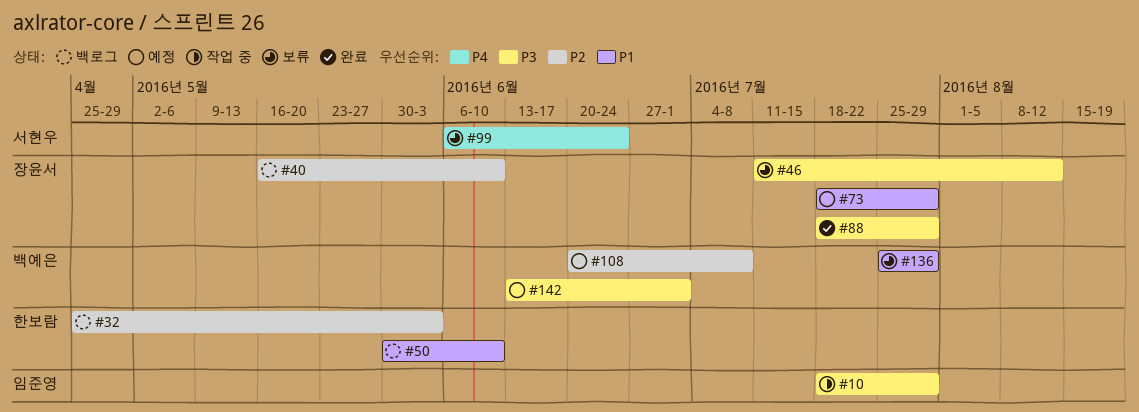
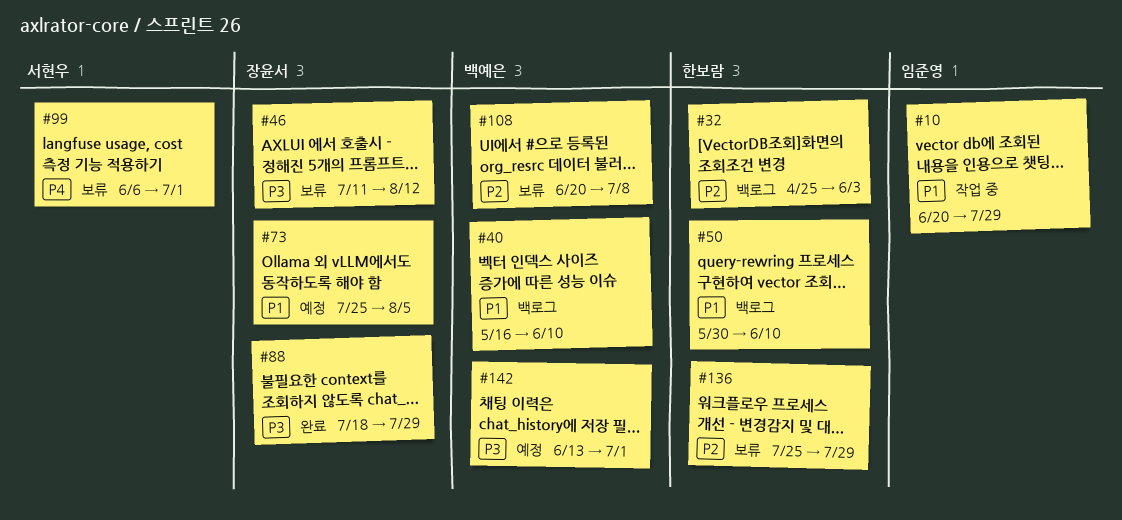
#10, priority: P3 -> P1
#10, start: Jul 18 -> Jun 20
#40, owner: 장윤서 -> 백예은
#40, priority: P2 -> P1
#73, start: Jul 18 -> Jul 25
#73, due: Jul 29 -> Aug 5
#99, due: Jun 24 -> Jul 1
#108, status: 예정 -> 보류
#136, owner: 백예은 -> 한보람
#136, priority: P1 -> P2

